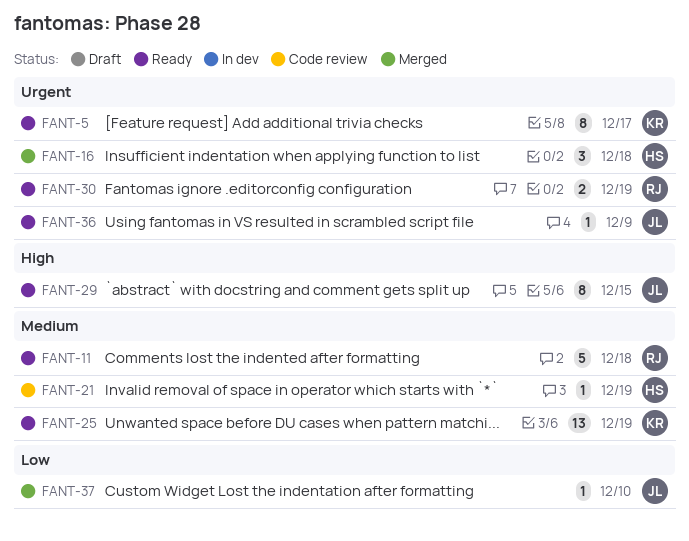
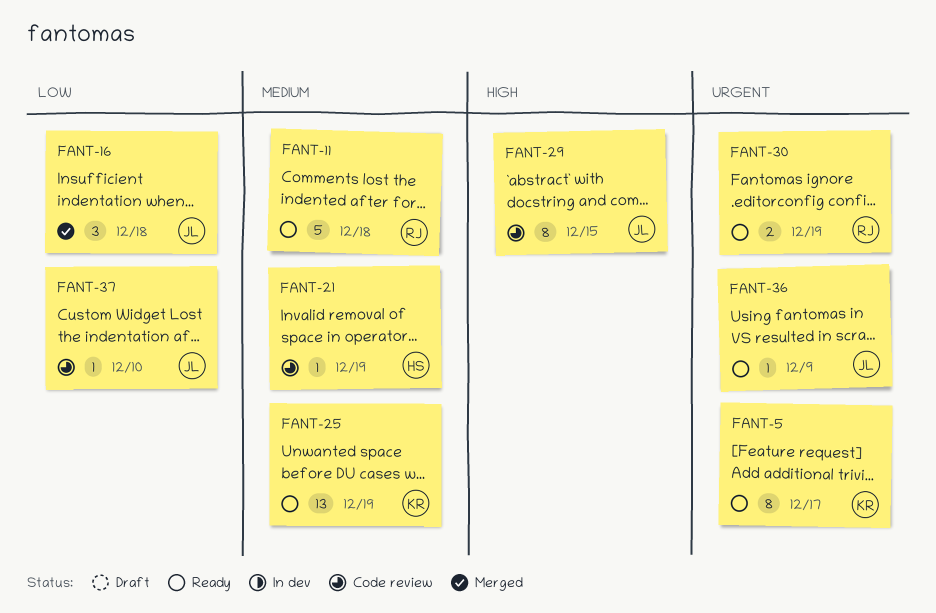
FANT-16, owner: HS -> JL
FANT-16, priority: Urgent -> Low
FANT-29, status: Ready -> Code review
FANT-37, status: Merged -> Code review

